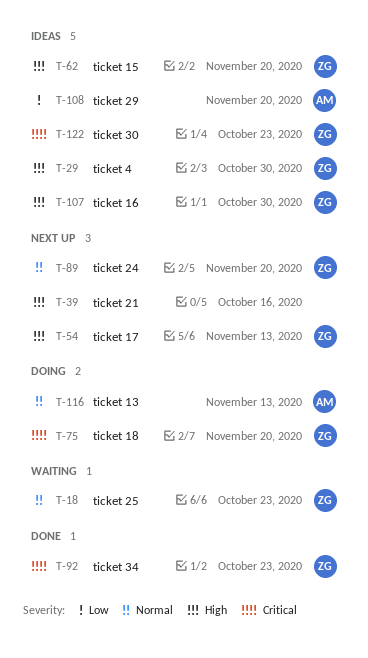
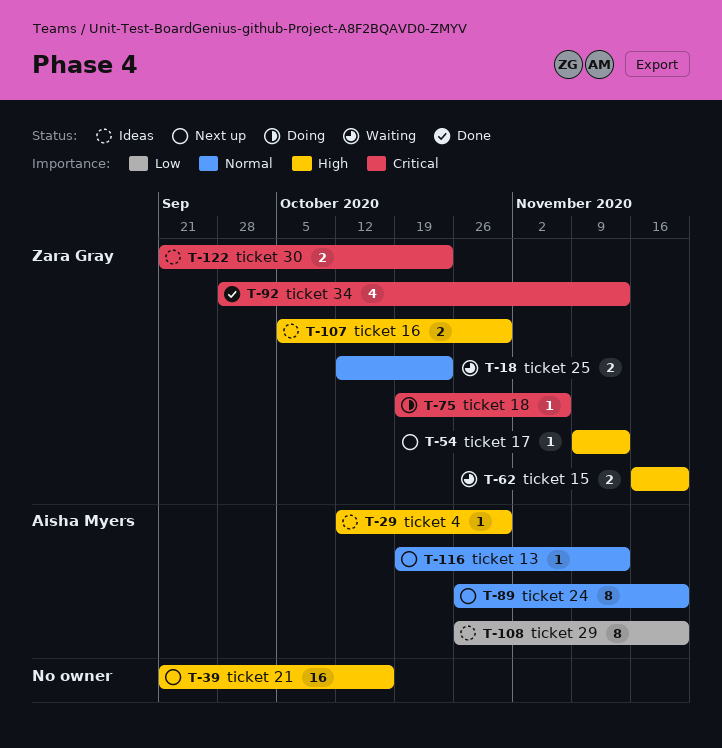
T-29, owner: Zara Gray -> Aisha Myers
T-62, status: Ideas -> Waiting
T-75, due: Nov 20 -> Nov 6
T-89, owner: Zara Gray -> Aisha Myers
T-92, due: Oct 23 -> Nov 13
T-116, status: Doing -> Next up

